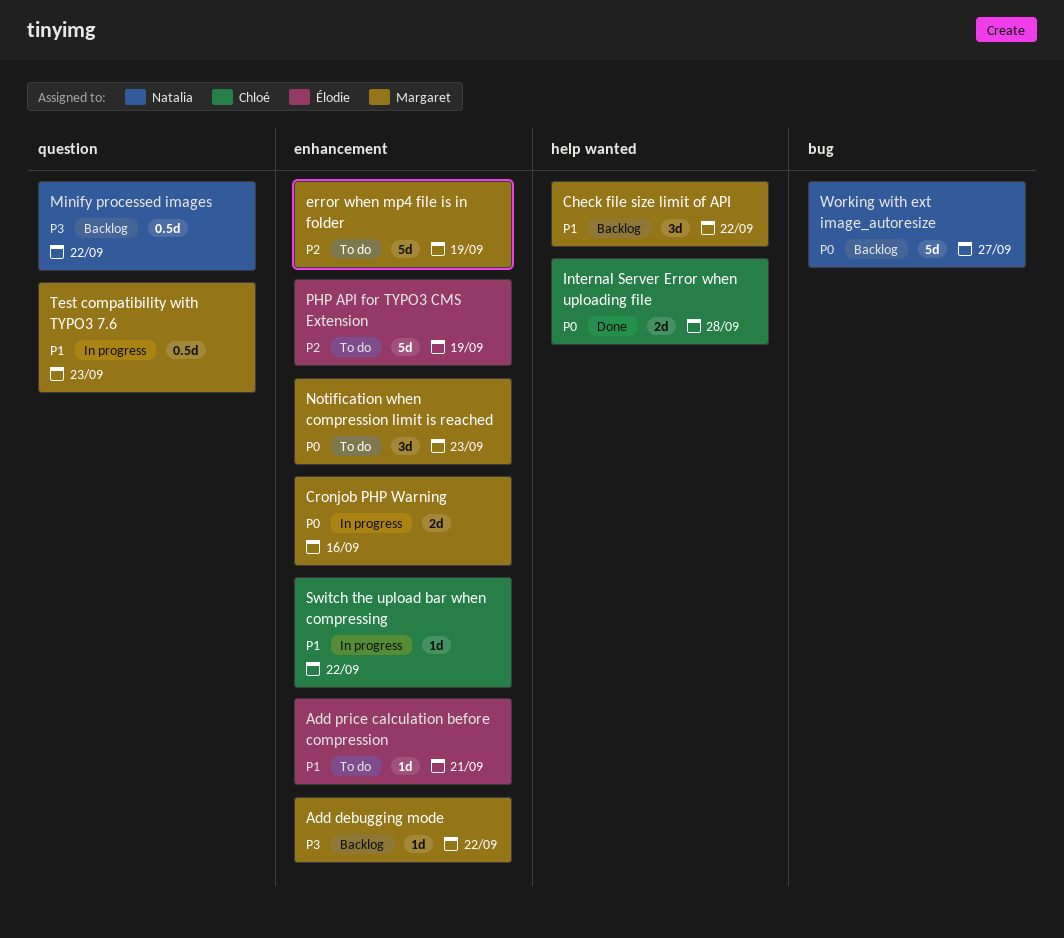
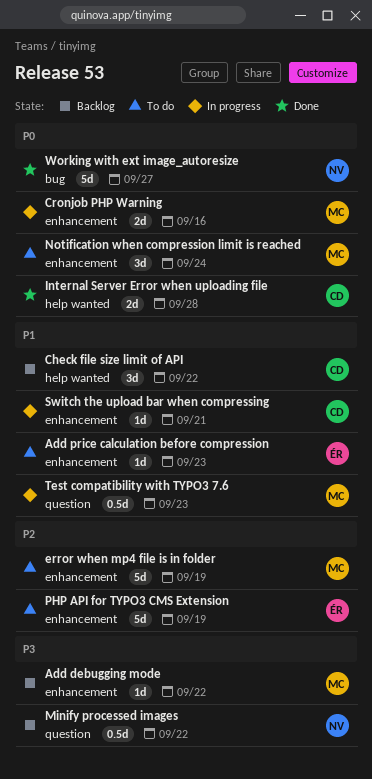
Add price calculation before compression, due: Sep 21 -> Sep 23
Check file size limit of API, owner: Margaret -> Chloé
Notification when compression limit is reached, due: Sep 23 -> Sep 24
Switch the upload bar when compressing, due: Sep 22 -> Sep 21
Working with ext image_autoresize, status: Backlog -> Done

